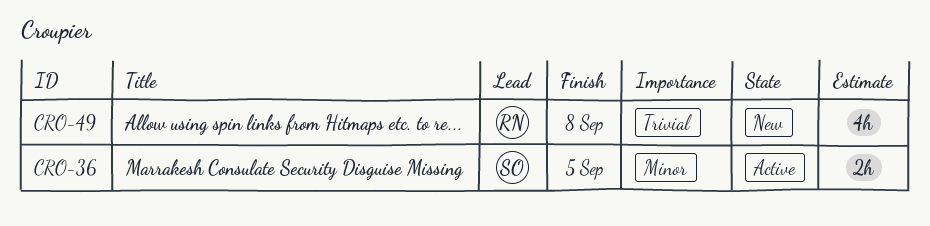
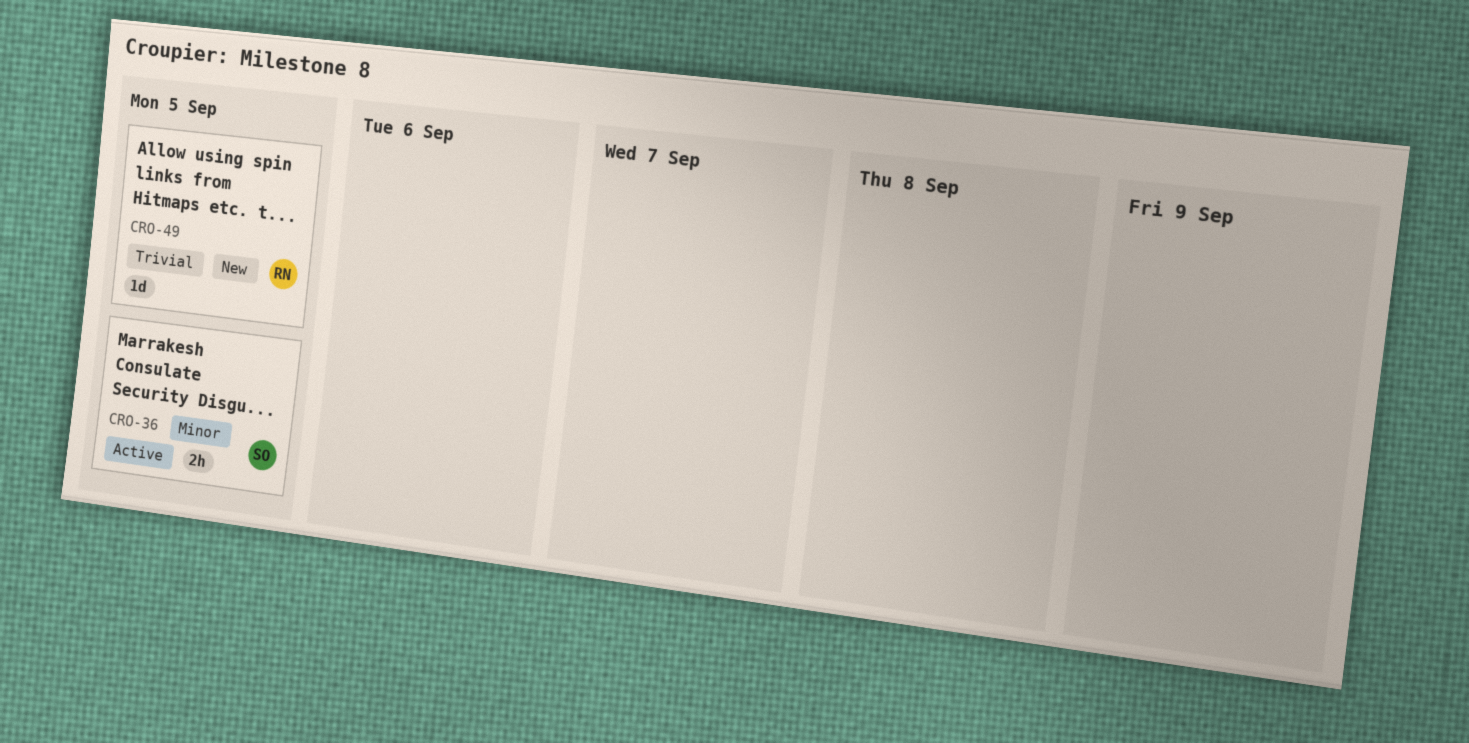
CRO-49, estimate: 4h -> 1d
CRO-49, due: Sep 8 -> Sep 5

